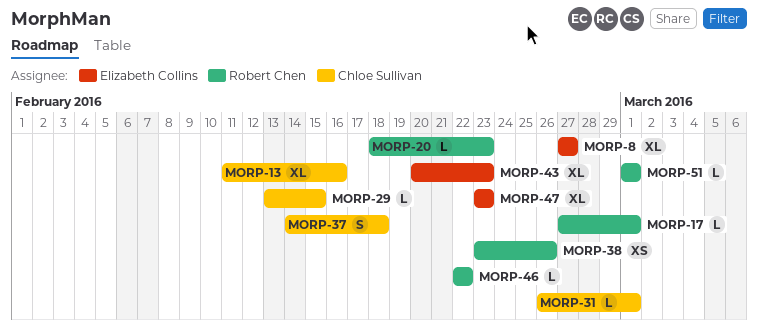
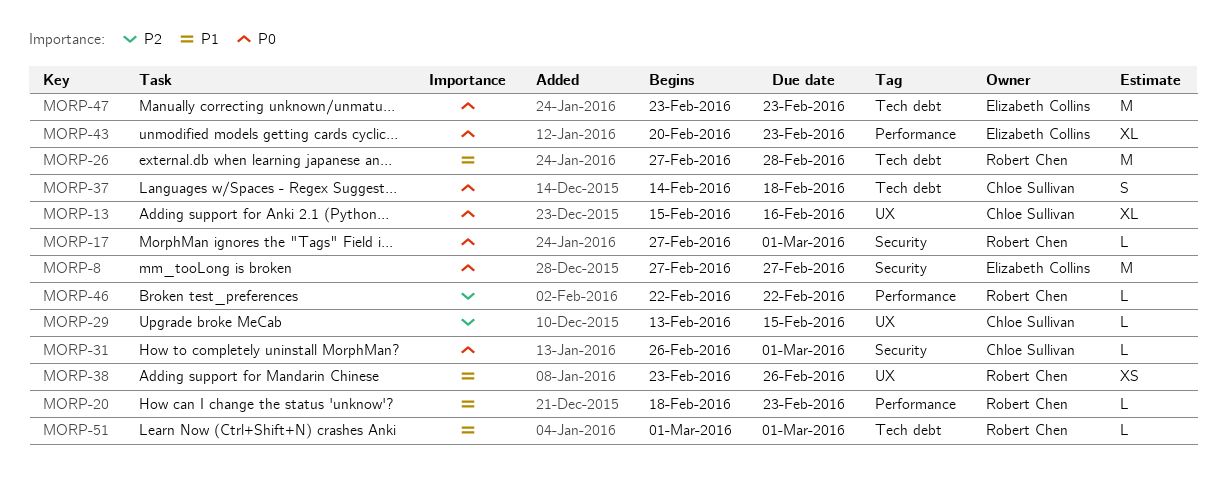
MORP-8, estimate: XL -> M
MORP-13, start: Feb 11 -> Feb 15
MORP-26: none -> present
MORP-47, estimate: XL -> M

